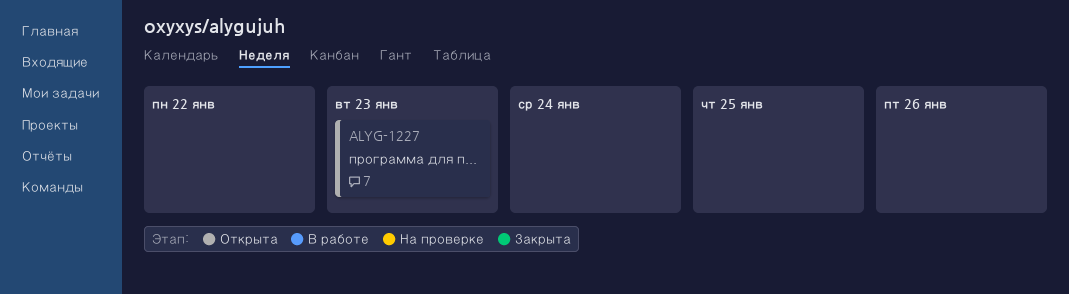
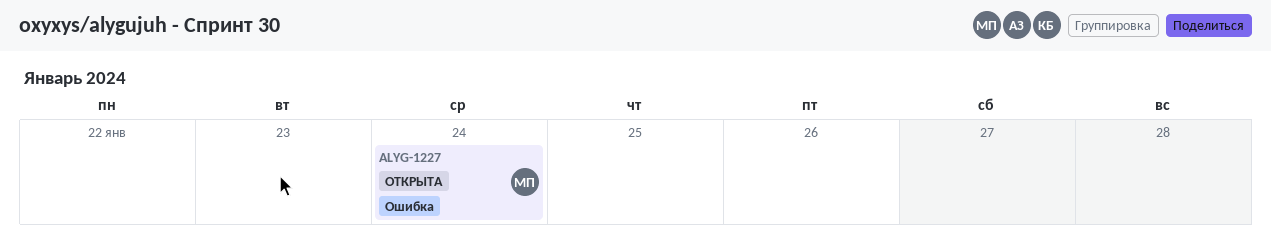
ALYG-1227, due: Jan 23 -> Jan 24

